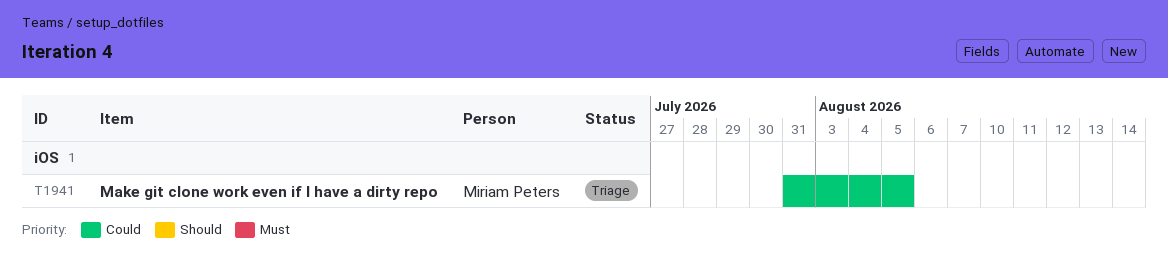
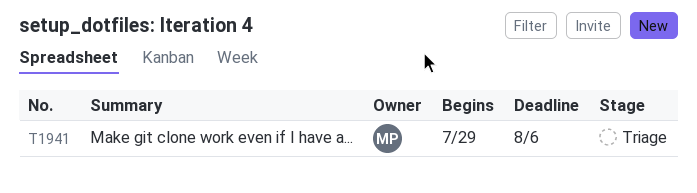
T1941, start: Jul 31 -> Jul 29
T1941, due: Aug 5 -> Aug 6

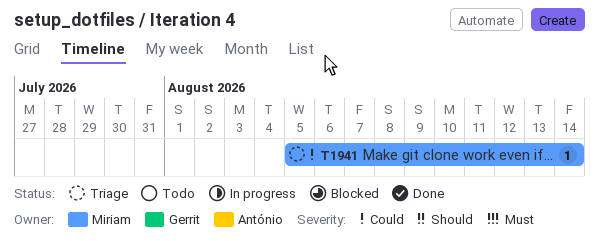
T1941, start: Jul 29 -> Aug 5
T1941, due: Aug 6 -> Aug 14

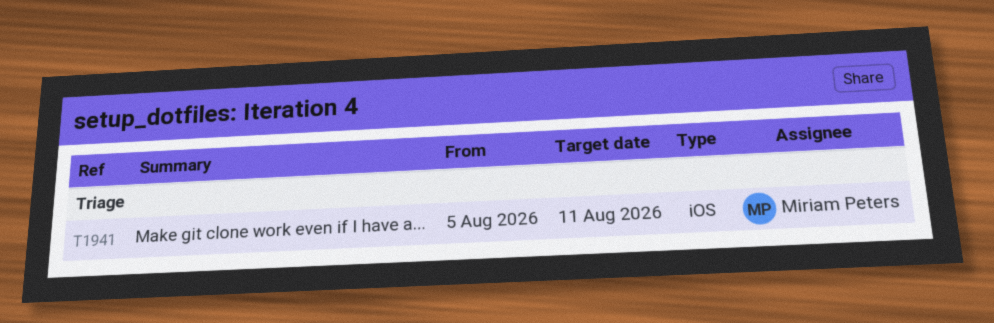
T1941, due: Aug 14 -> Aug 11

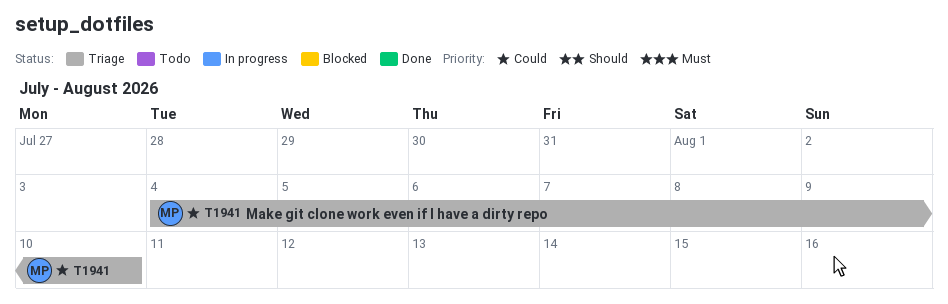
T1941, start: Aug 5 -> Aug 4
T1941, due: Aug 11 -> Aug 10

